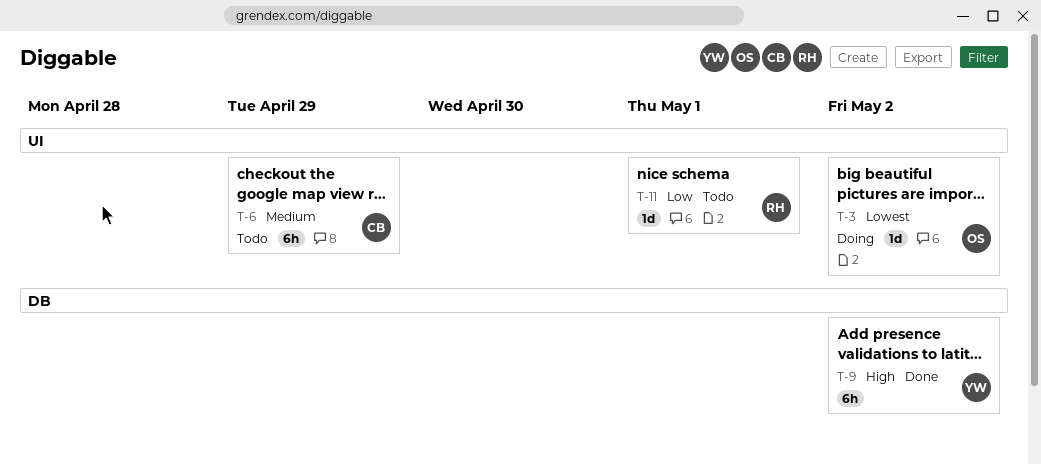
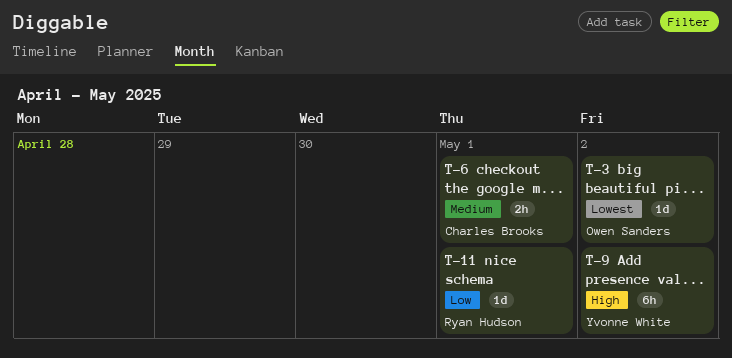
T-6, estimate: 6h -> 2h
T-6, due: Apr 29 -> May 1

